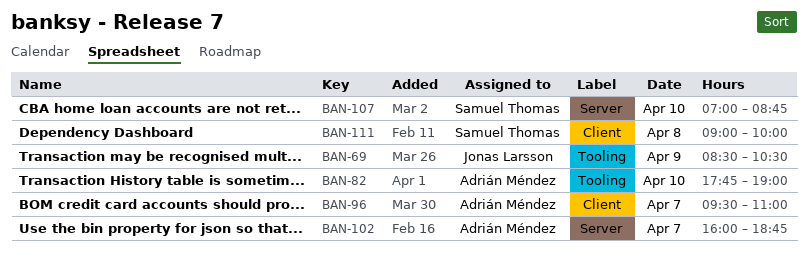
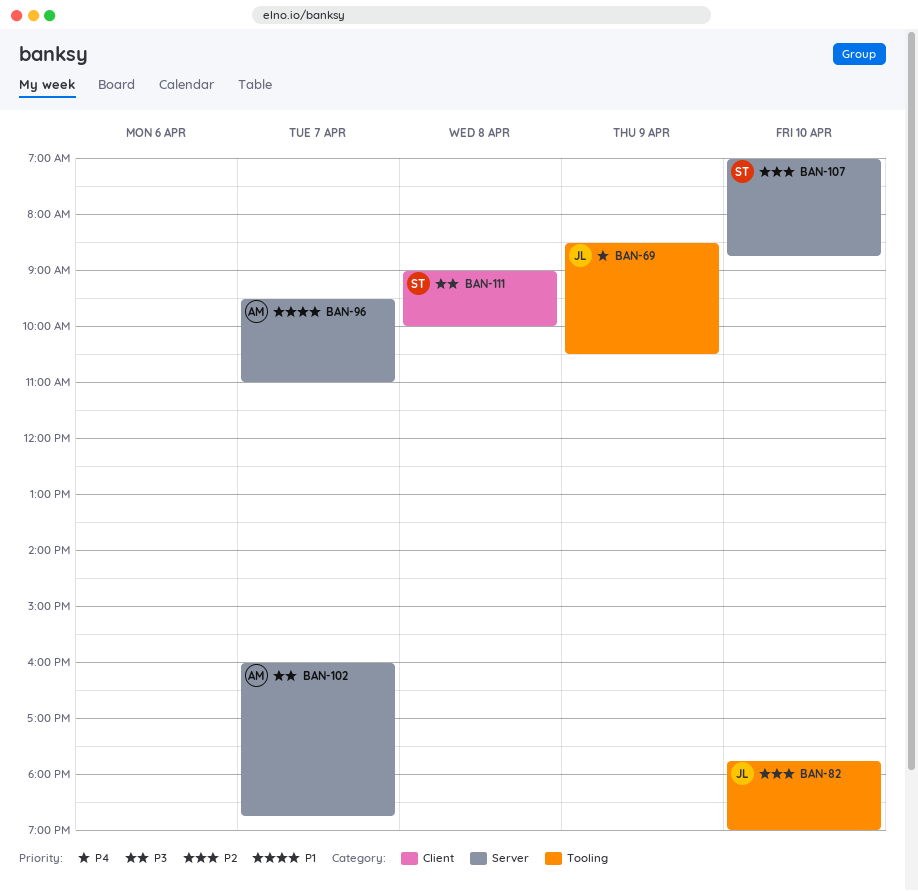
BAN-82, owner: Adrián Méndez -> Jonas Larsson
BAN-96, label: Client -> Server

